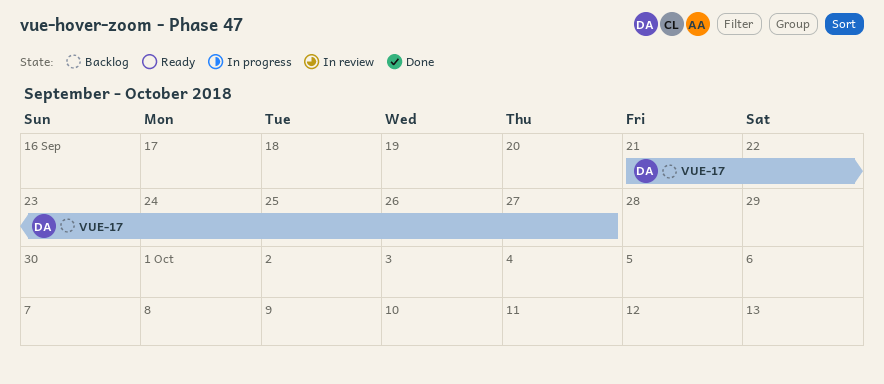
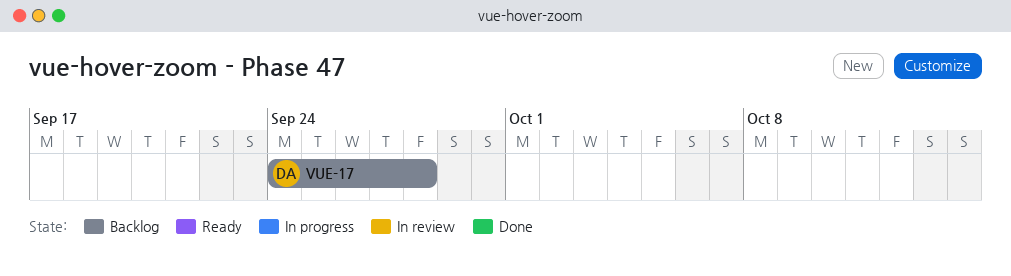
VUE-17, start: Sep 21 -> Sep 24
VUE-17, due: Sep 27 -> Sep 28

